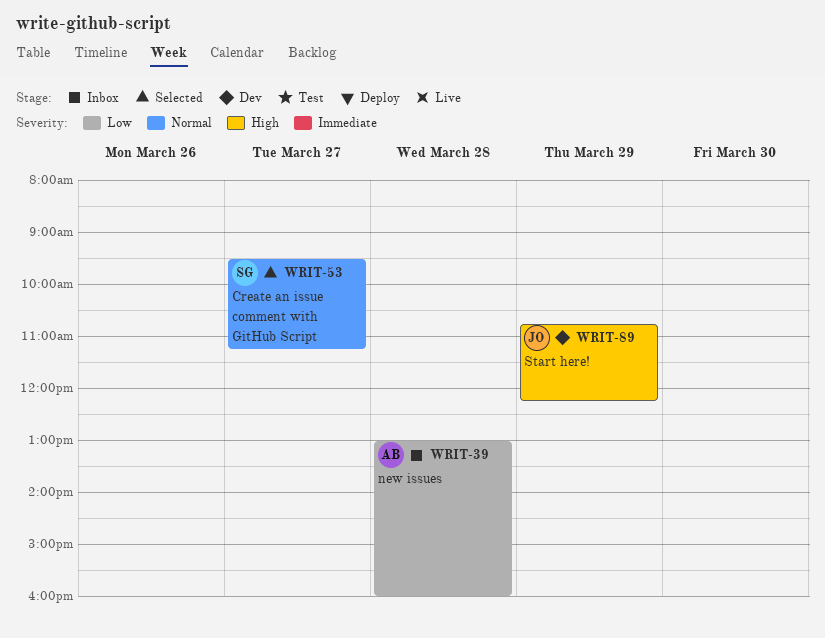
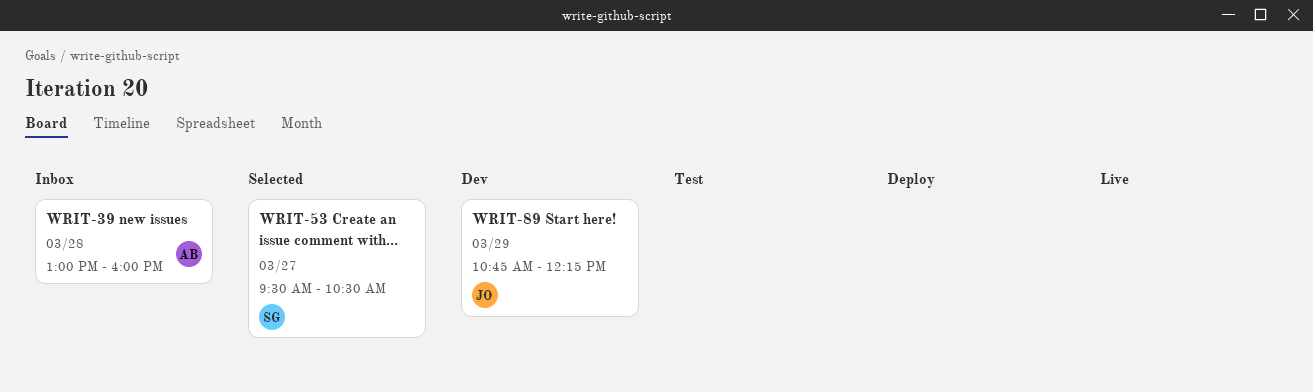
WRIT-53, ends: 11:15 -> 10:30

